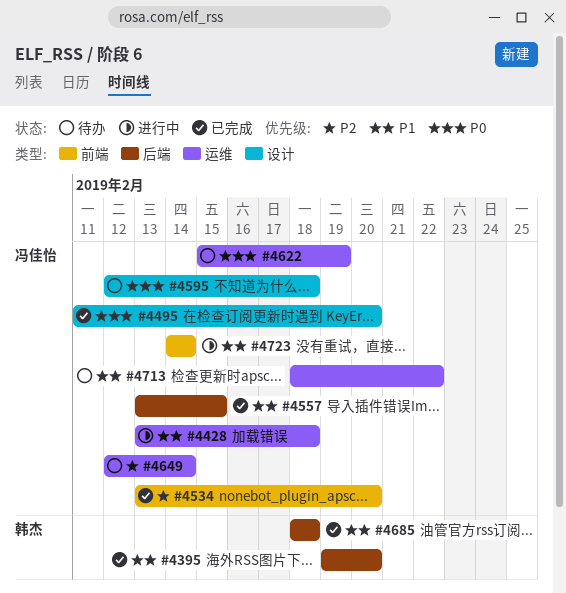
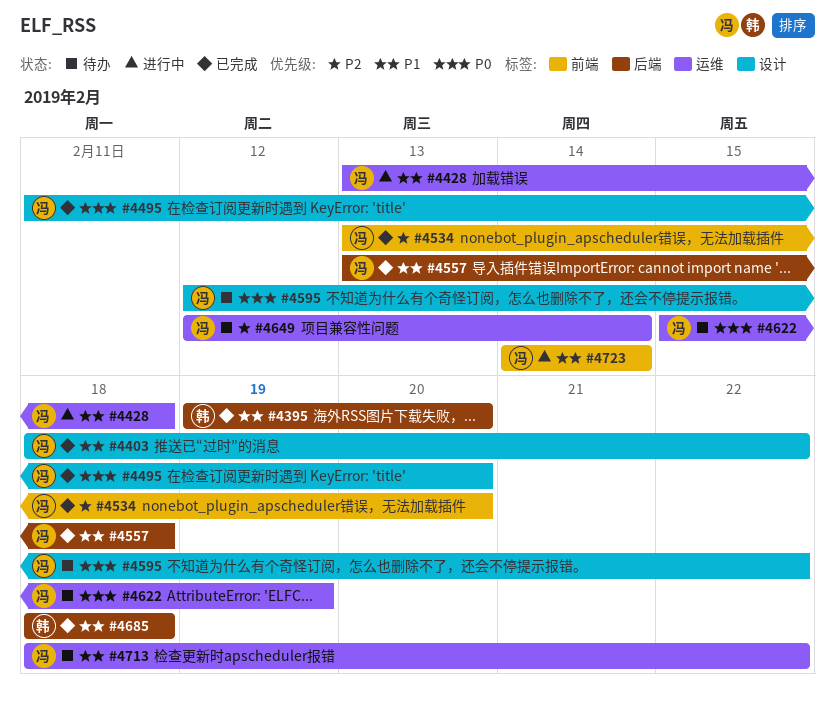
#4403: none -> present
#4557, due: Feb 15 -> Feb 18
#4595, due: Feb 18 -> Feb 22

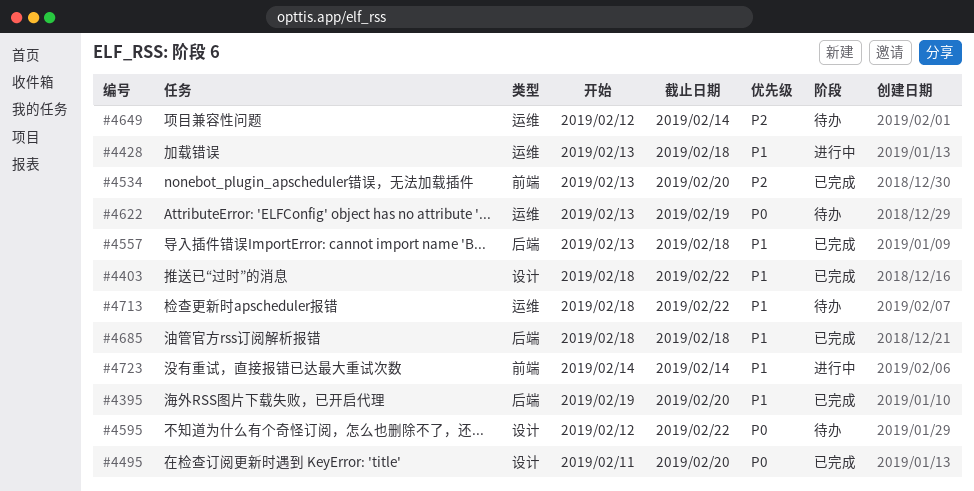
#4622, start: Feb 15 -> Feb 13

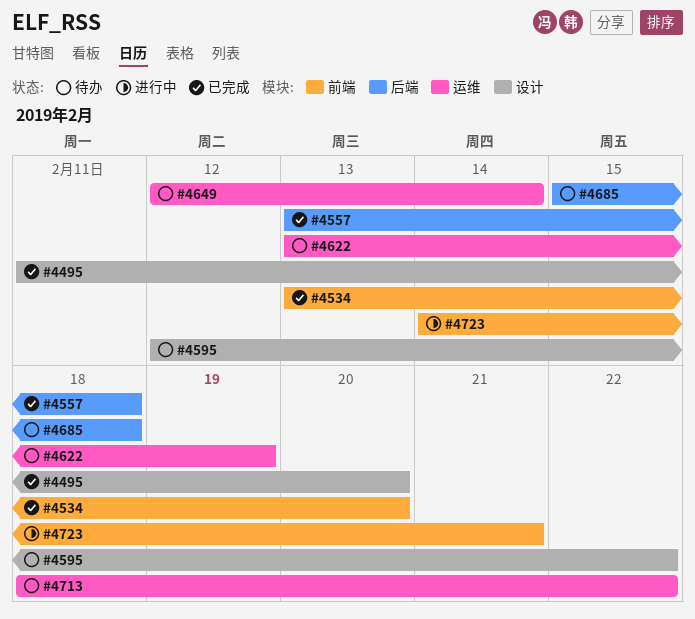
#4395: present -> none
#4403: present -> none
#4428: present -> none
#4685, status: 已完成 -> 待办
#4685, start: Feb 18 -> Feb 15
#4723, due: Feb 14 -> Feb 21

